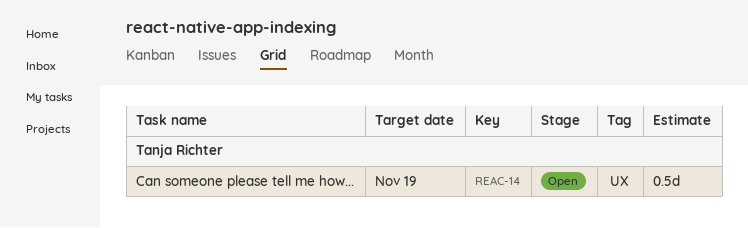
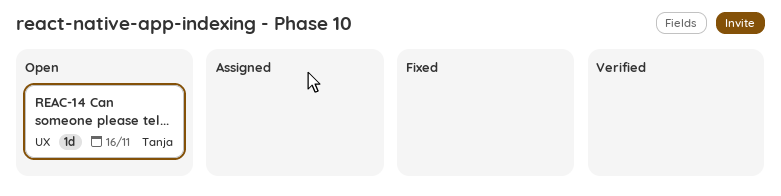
REAC-14, estimate: 0.5d -> 1d
REAC-14, due: Nov 19 -> Nov 16

